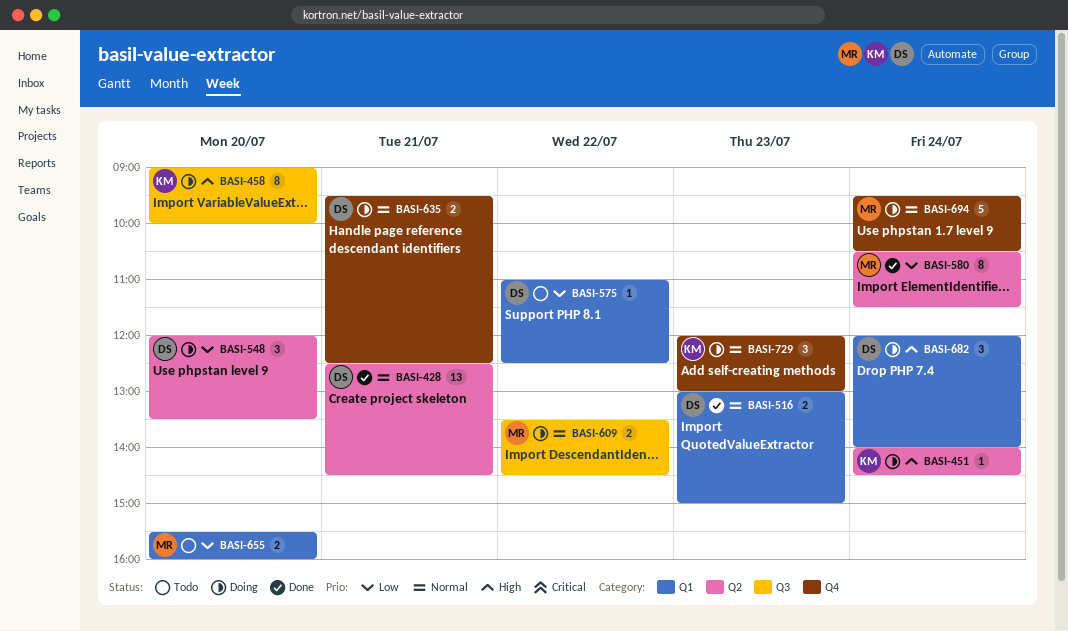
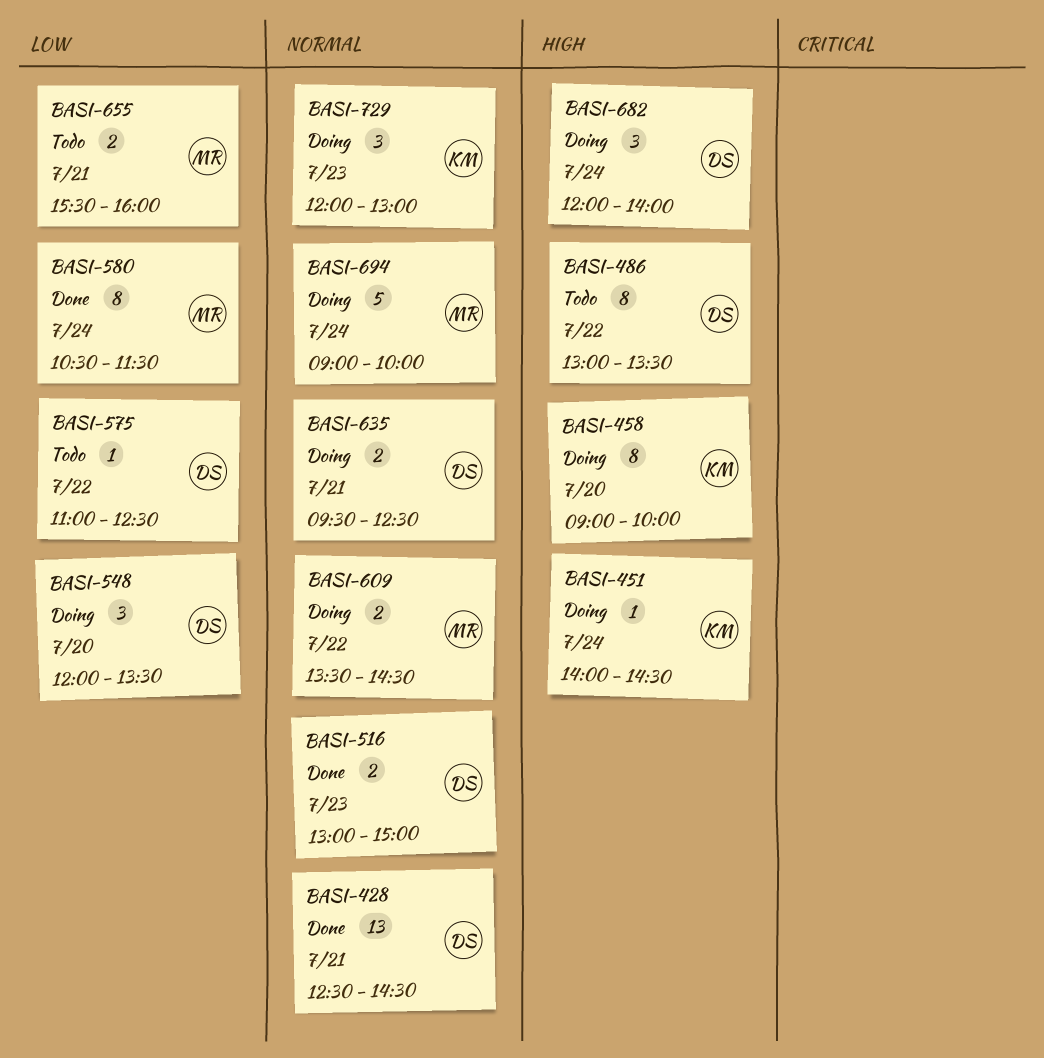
BASI-486: none -> present
BASI-655, day: Jul 20 -> Jul 21
BASI-694, begins: 09:30 -> 09:00
BASI-694, ends: 10:30 -> 10:00

